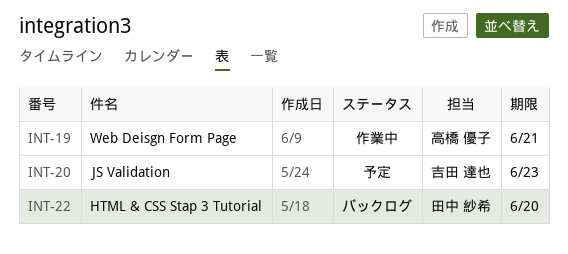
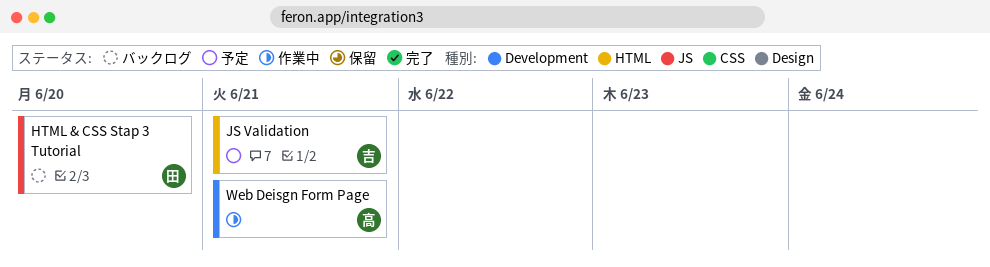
JS Validation, due: Jun 23 -> Jun 21

